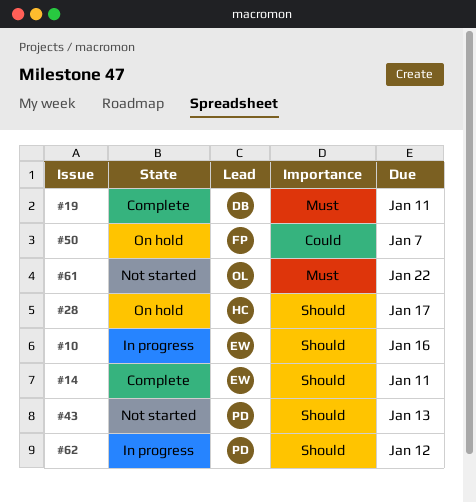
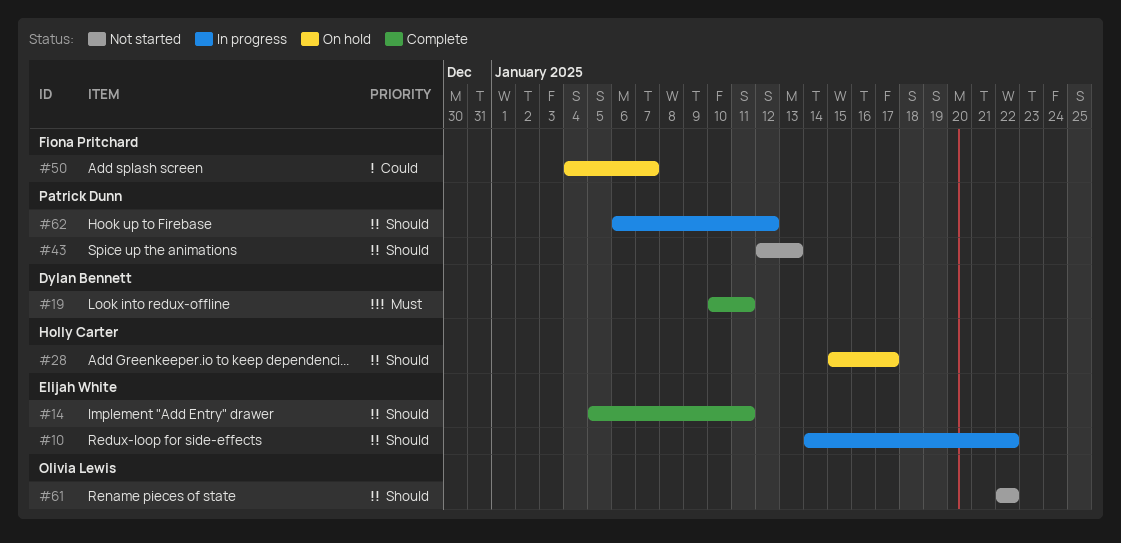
#10, due: Jan 16 -> Jan 22
#61, priority: Must -> Should

